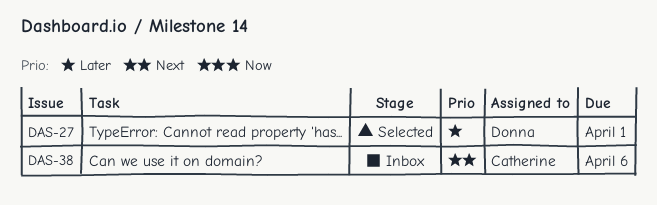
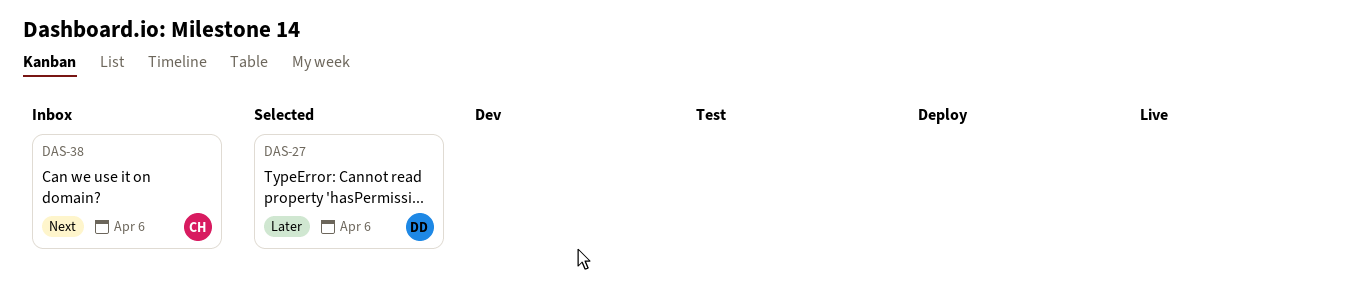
DAS-27, due: Apr 1 -> Apr 6

